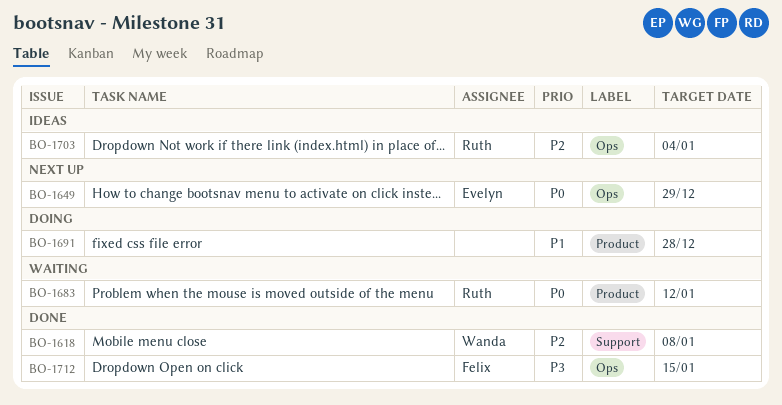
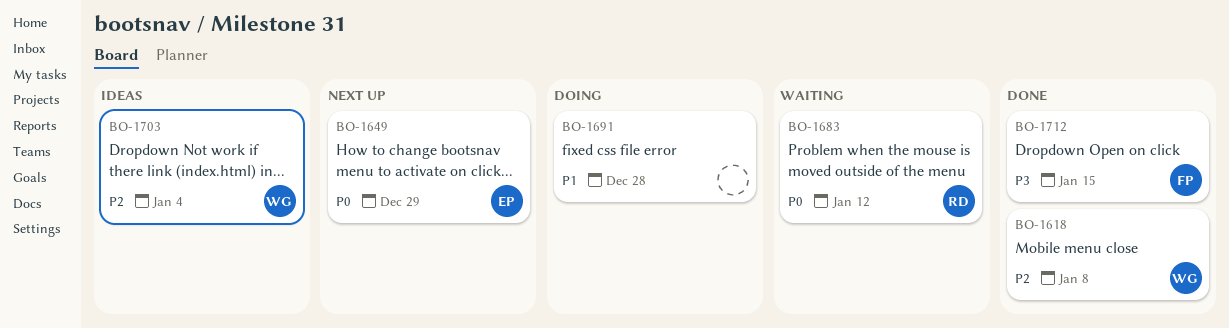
BO-1703, owner: Ruth -> Wanda

